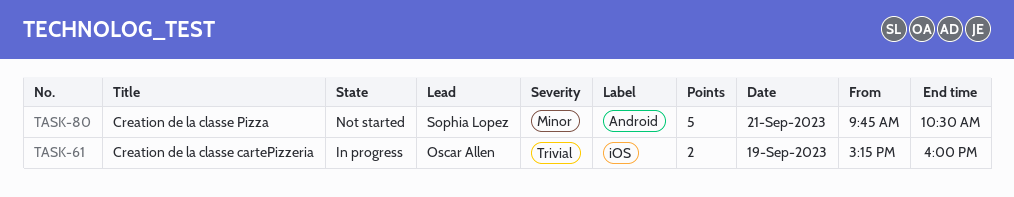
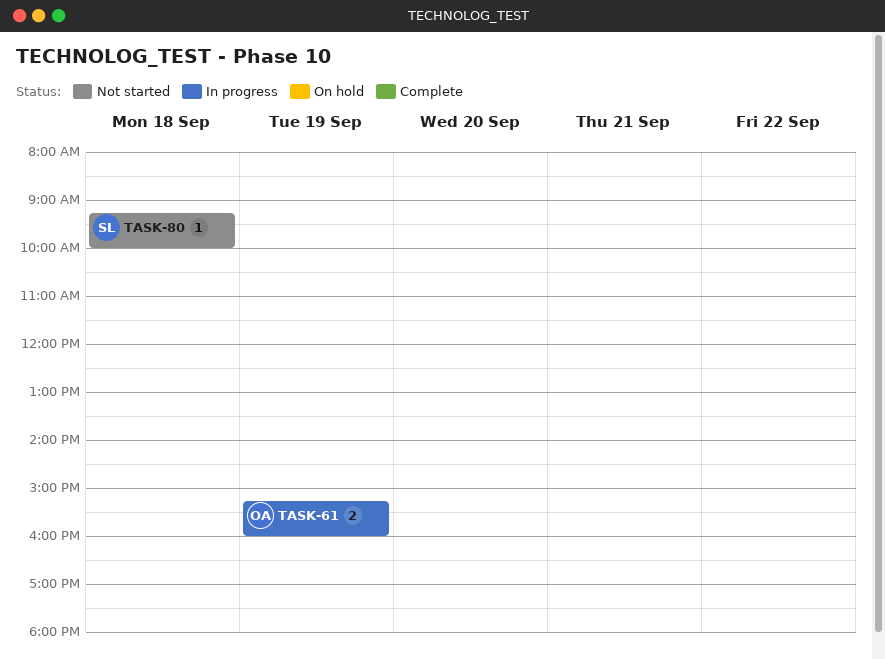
TASK-80, estimate: 5 -> 1
TASK-80, day: Sep 21 -> Sep 18
TASK-80, begins: 09:45 -> 09:15
TASK-80, ends: 10:30 -> 10:00

